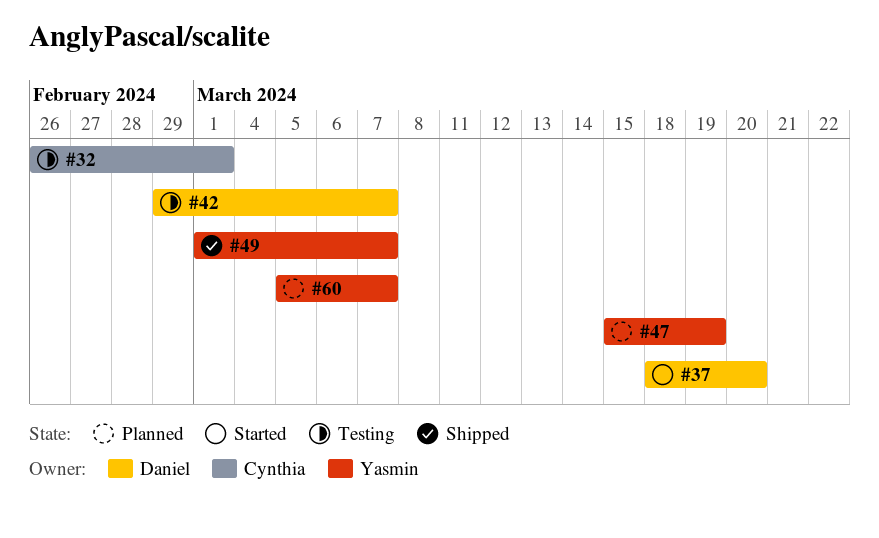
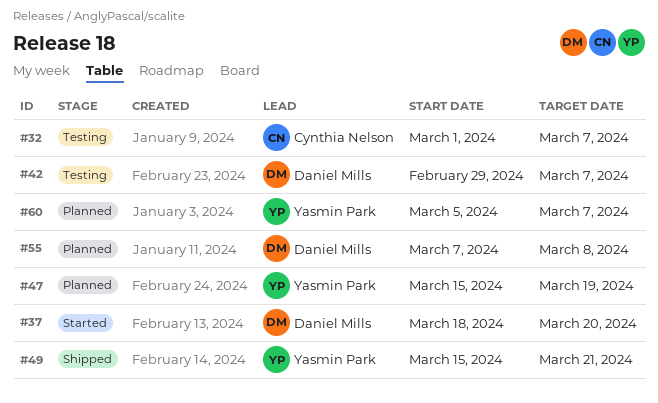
#32, start: Feb 26 -> Mar 1
#32, due: Mar 1 -> Mar 7
#49, start: Mar 1 -> Mar 15
#49, due: Mar 7 -> Mar 21
#55: none -> present

